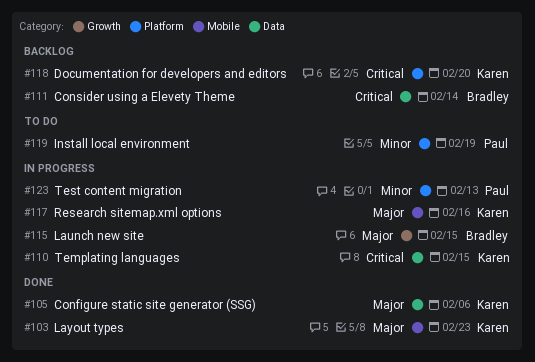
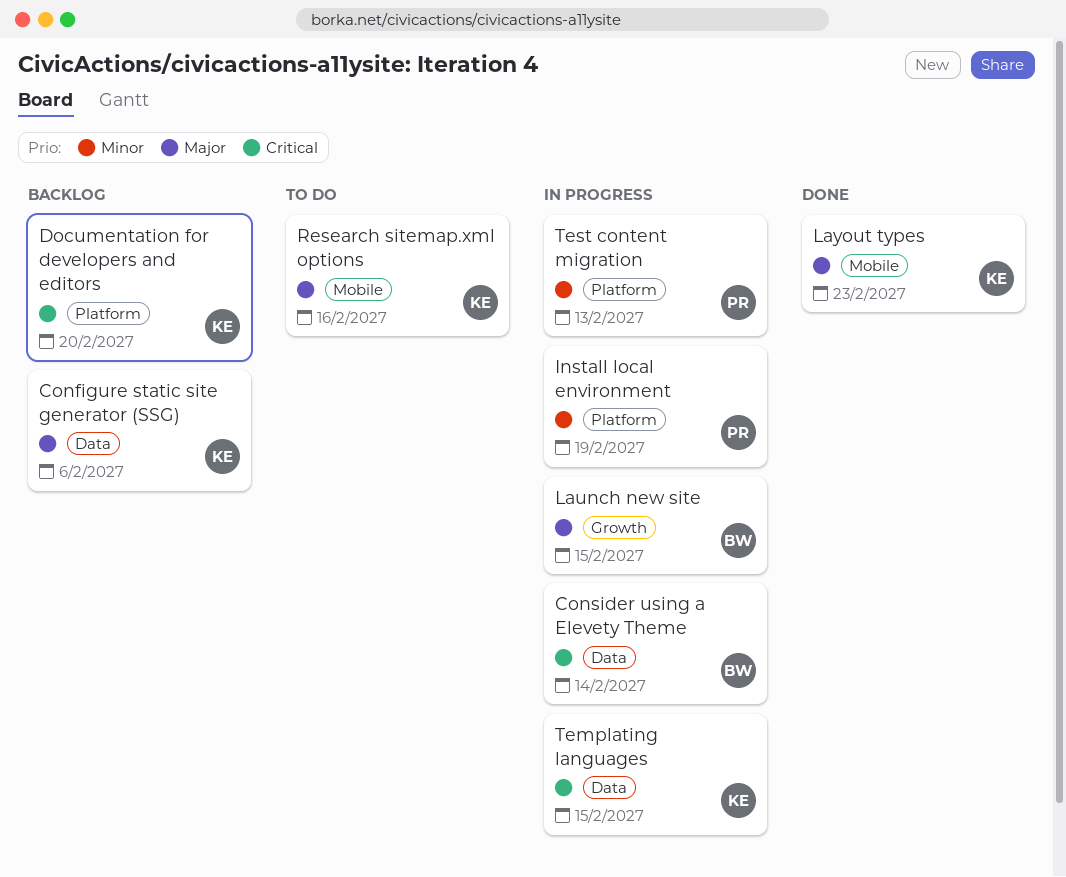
Configure static site generator (SSG), status: Done -> Backlog
Consider using a Elevety Theme, status: Backlog -> In progress
Install local environment, status: To do -> In progress
Research sitemap.xml options, status: In progress -> To do

